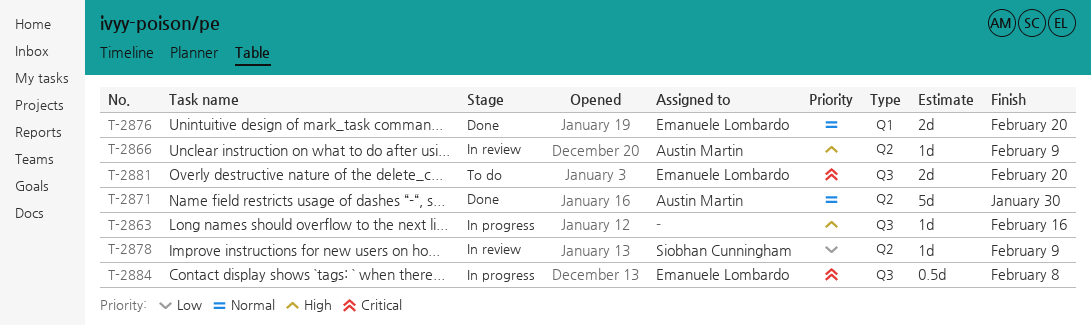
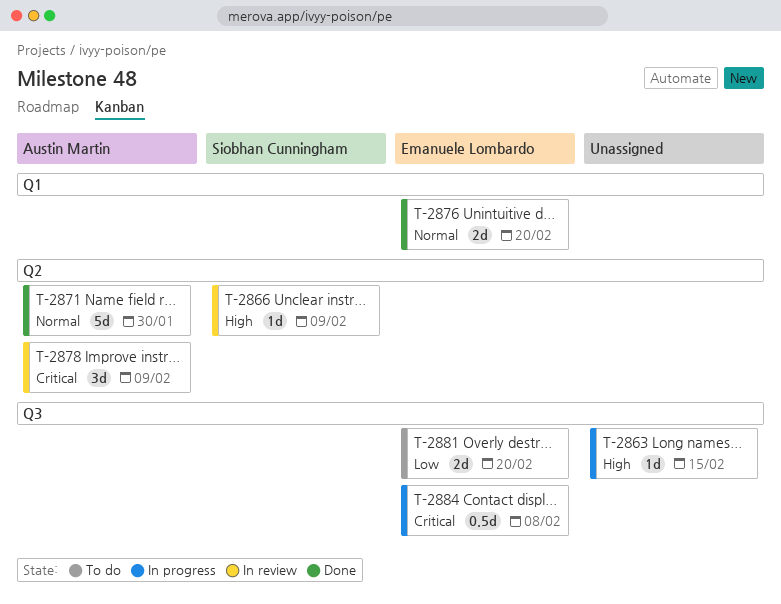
T-2863, due: Feb 16 -> Feb 15
T-2866, owner: Austin Martin -> Siobhan Cunningham
T-2878, owner: Siobhan Cunningham -> Austin Martin
T-2878, priority: Low -> Critical
T-2878, estimate: 1d -> 3d
T-2881, priority: Critical -> Low

